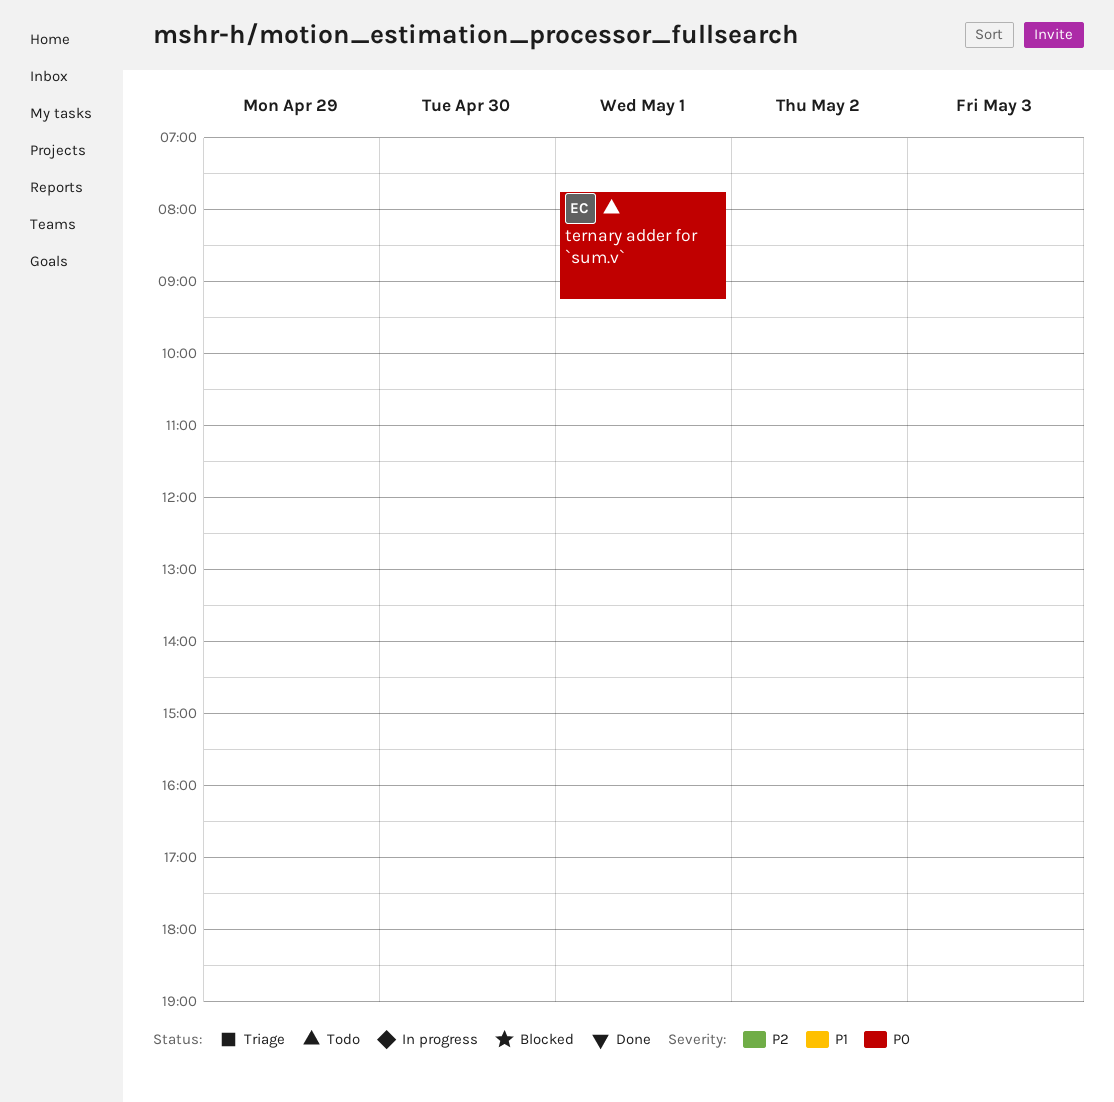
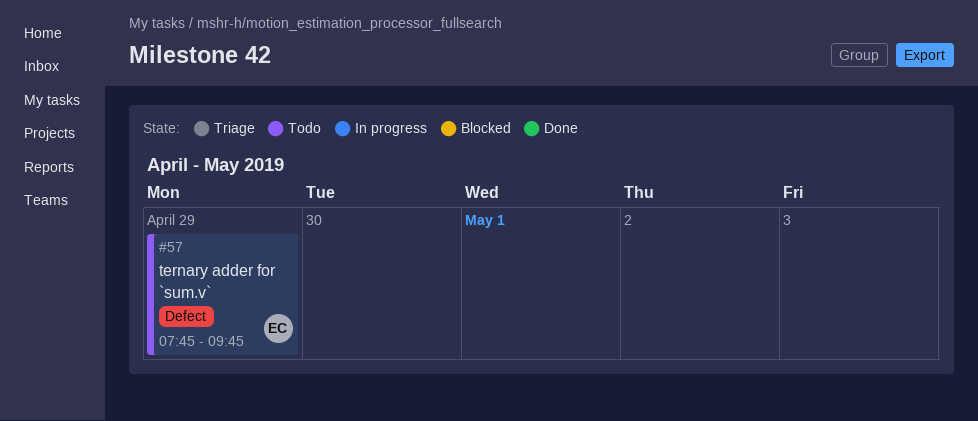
ternary adder for `sum.v`, day: May 1 -> Apr 29
ternary adder for `sum.v`, ends: 09:15 -> 09:45

